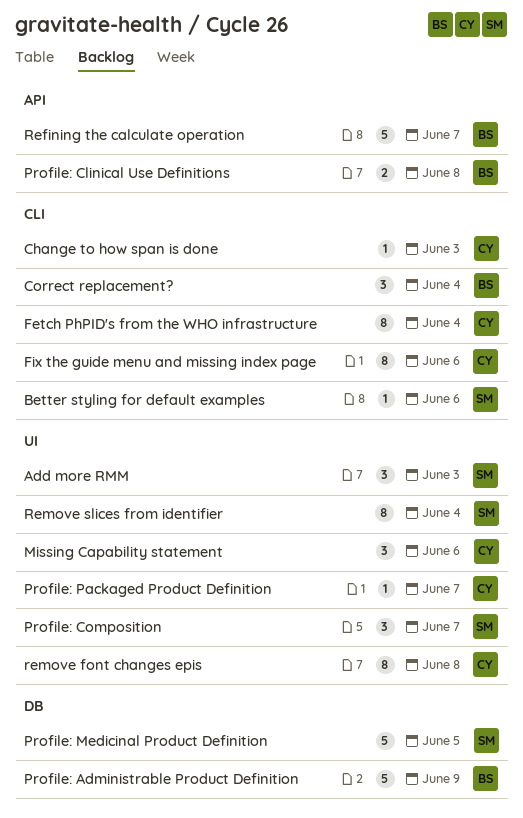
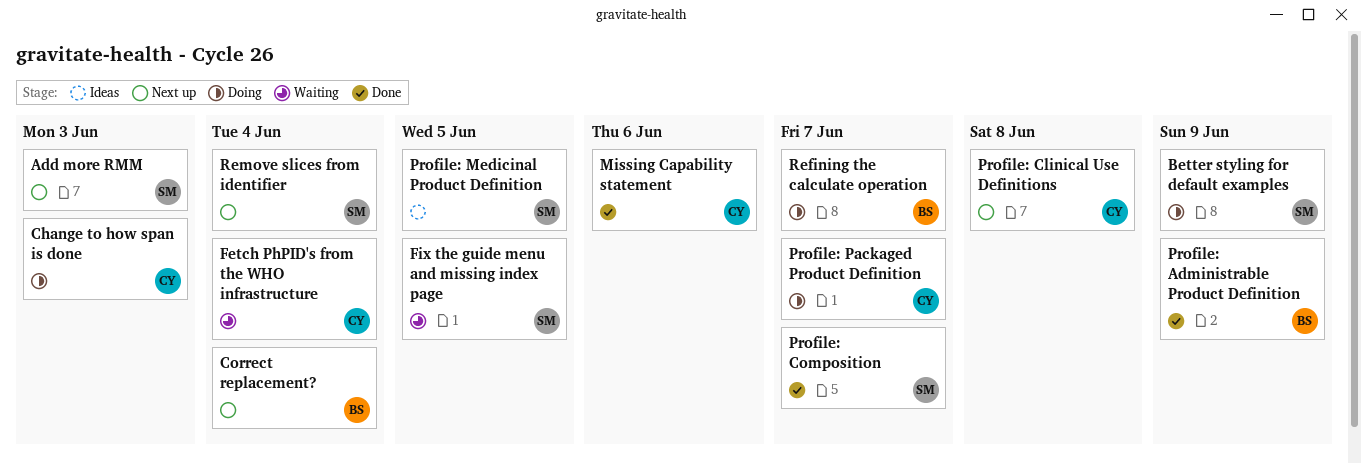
Better styling for default examples, due: Jun 6 -> Jun 9
Fix the guide menu and missing index page, owner: CY -> SM
Fix the guide menu and missing index page, due: Jun 6 -> Jun 5
Profile: Clinical Use Definitions, owner: BS -> CY
remove font changes epis: present -> none

